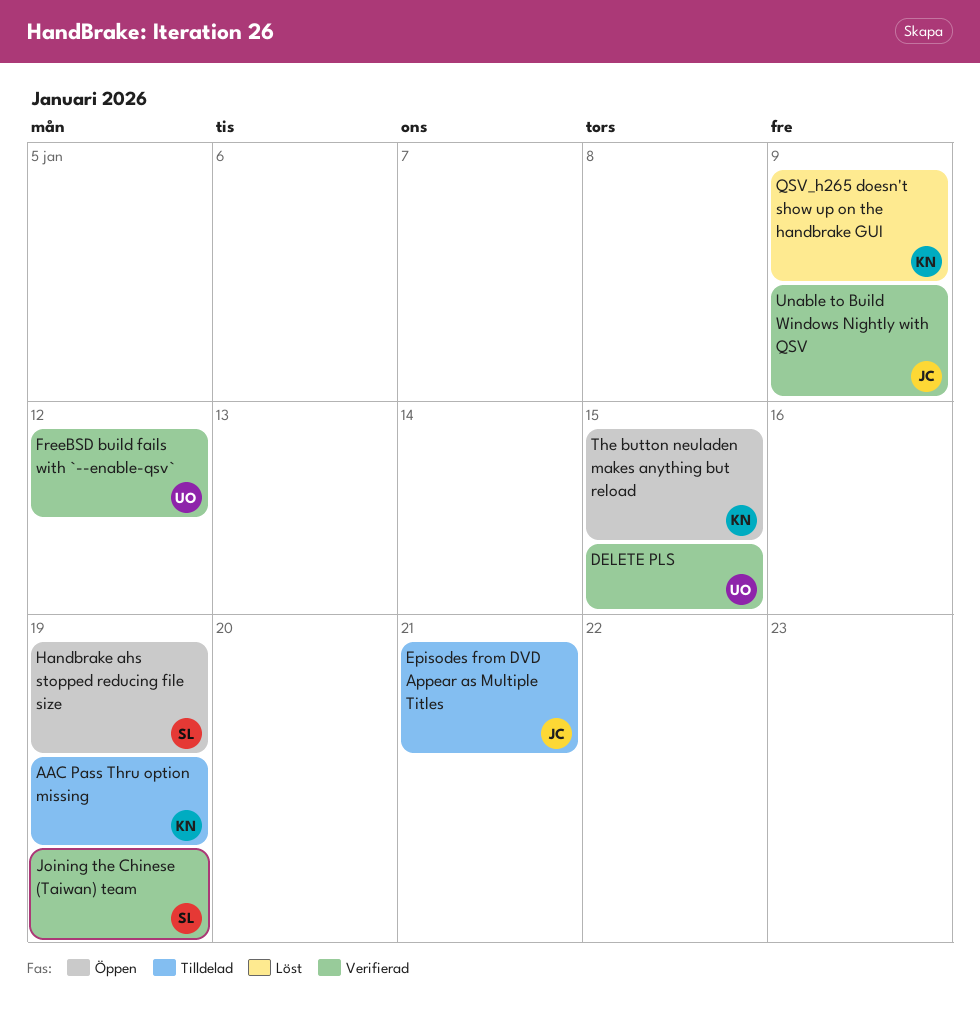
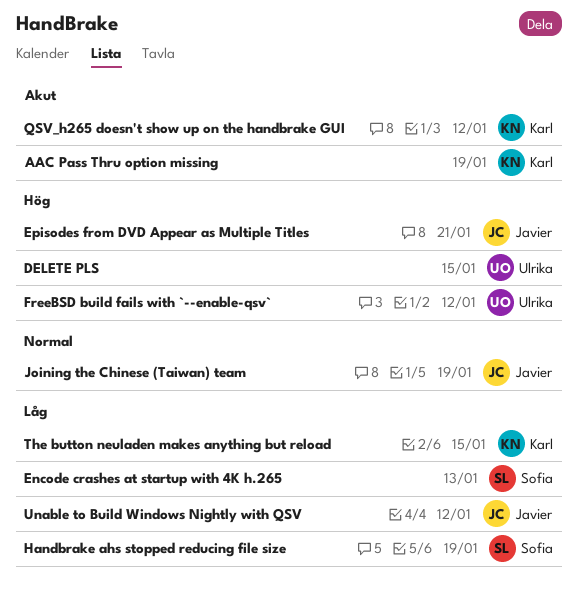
Encode crashes at startup with 4K h.265: none -> present
Joining the Chinese (Taiwan) team, owner: Sofia -> Javier
QSV_h265 doesn't show up on the handbrake GUI, due: Jan 9 -> Jan 12
Unable to Build Windows Nightly with QSV, due: Jan 9 -> Jan 12

